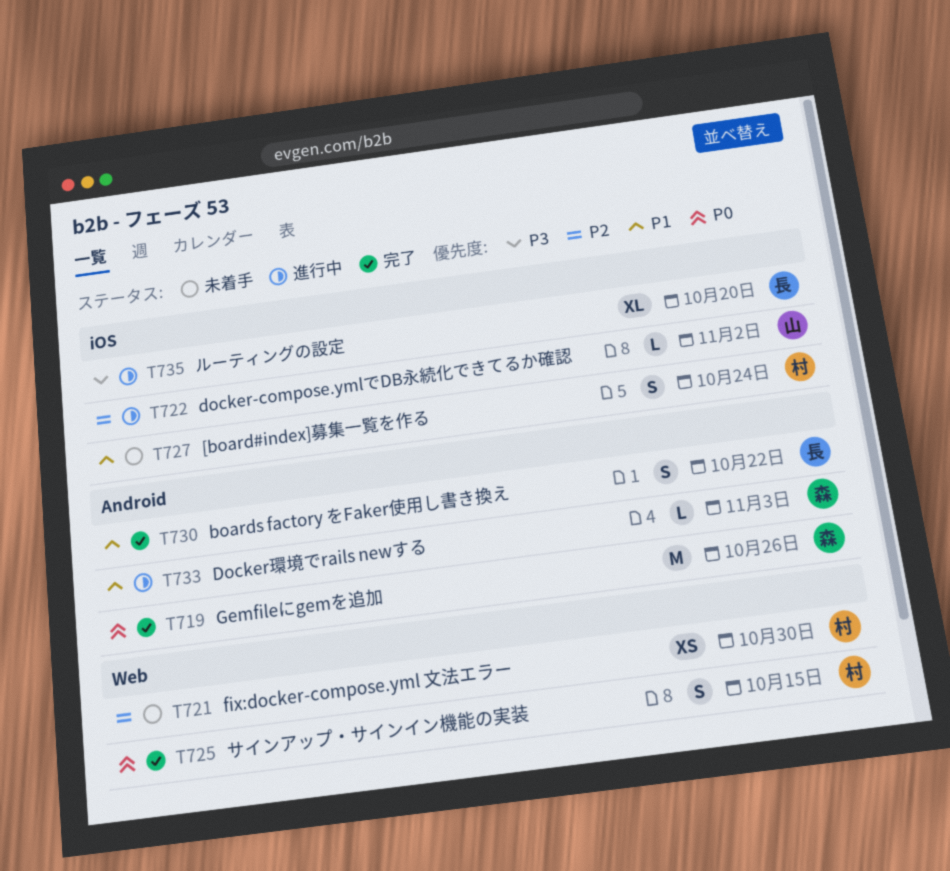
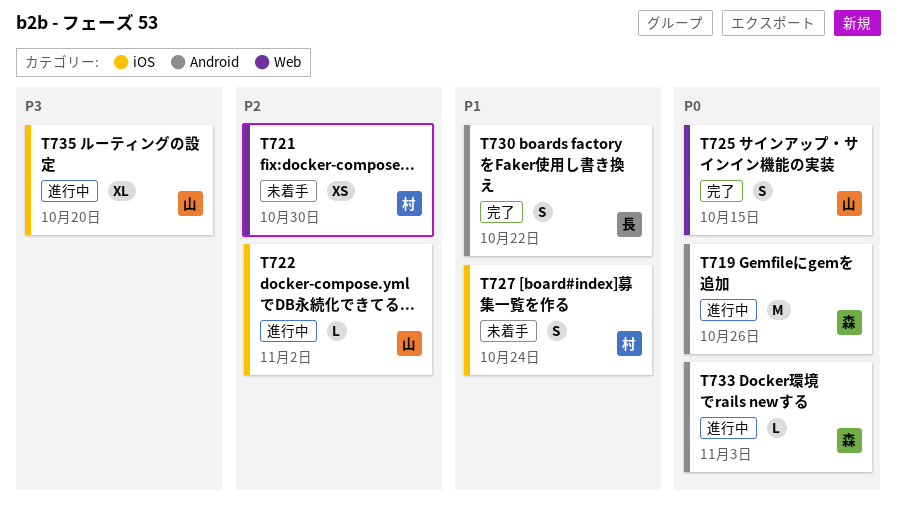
T719, status: 完了 -> 進行中
T725, owner: 村 -> 山
T733, priority: P1 -> P0
T735, owner: 長 -> 山

